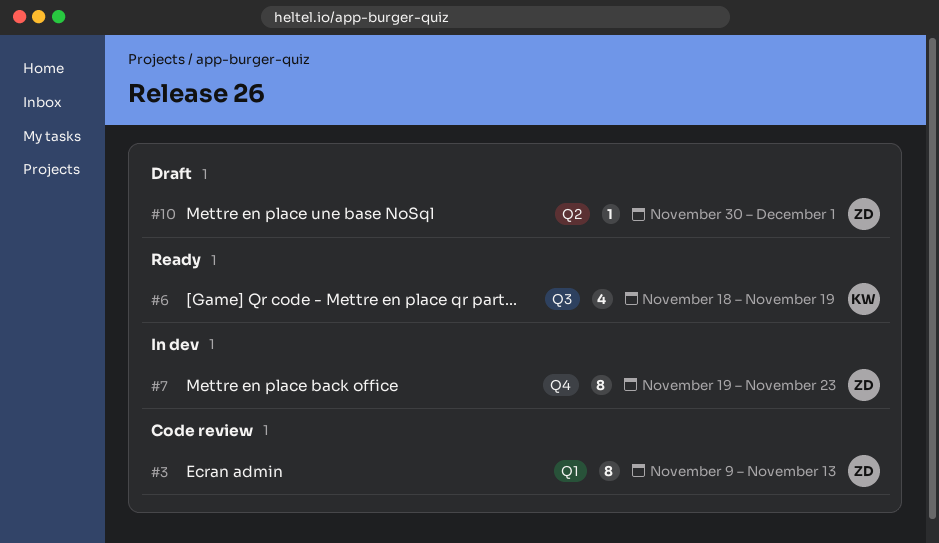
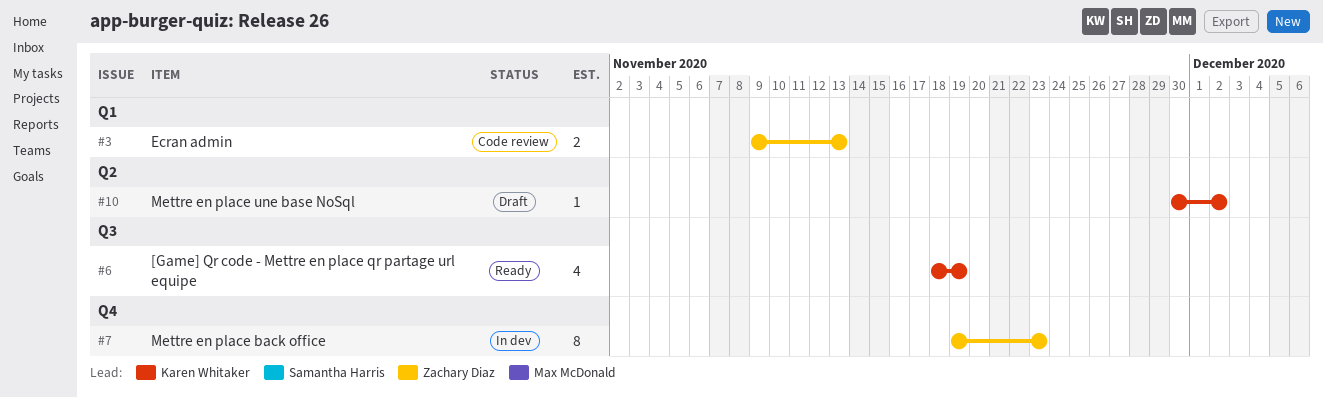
#3, estimate: 8 -> 2
#10, owner: Zachary Diaz -> Karen Whitaker
#10, due: Dec 1 -> Dec 2

